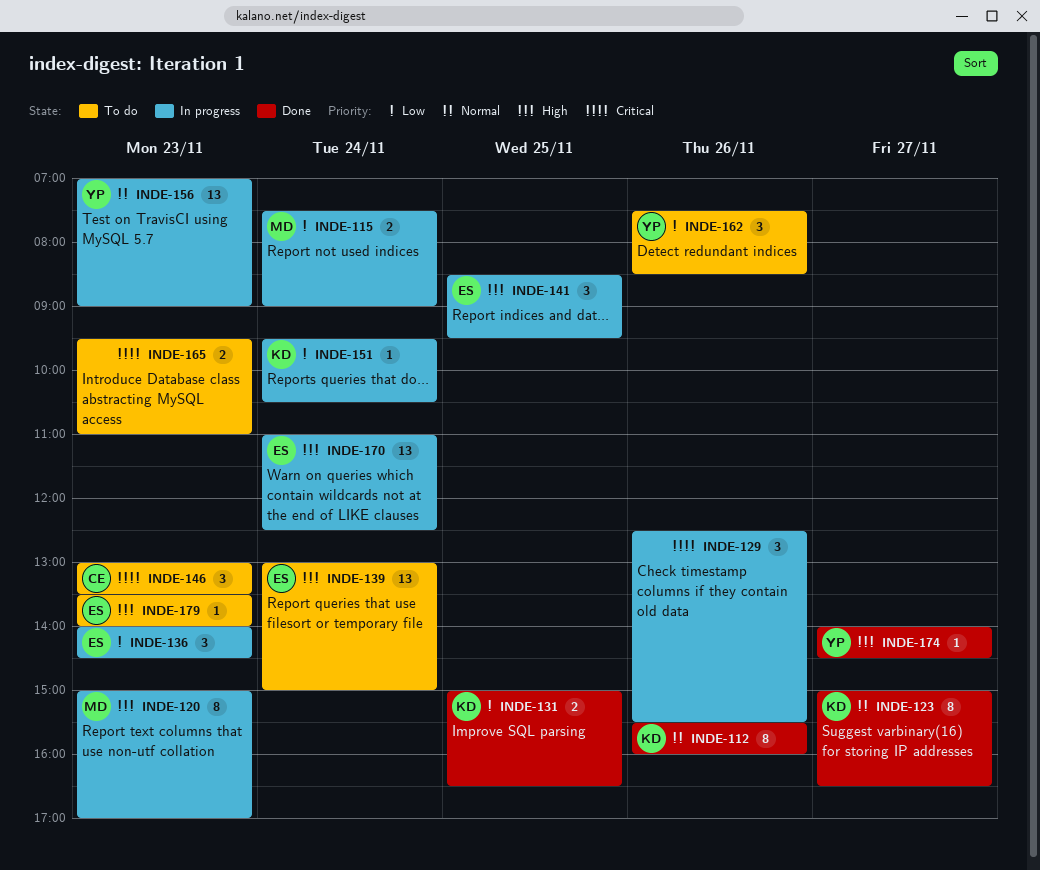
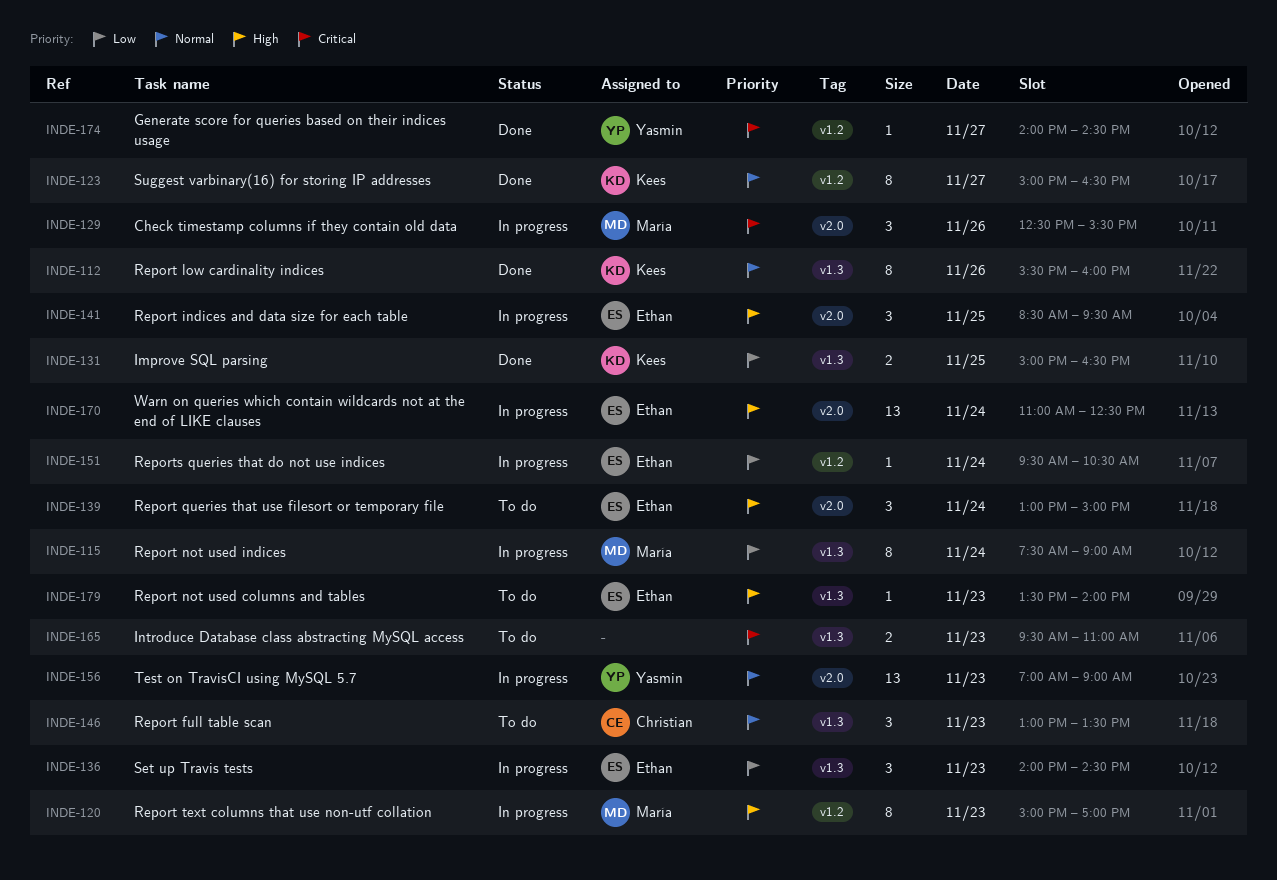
INDE-115, estimate: 2 -> 8
INDE-129, owner: none -> María
INDE-139, estimate: 13 -> 3
INDE-146, priority: Critical -> Normal
INDE-151, owner: Kees -> Ethan
INDE-162: present -> none
INDE-174, priority: High -> Critical

